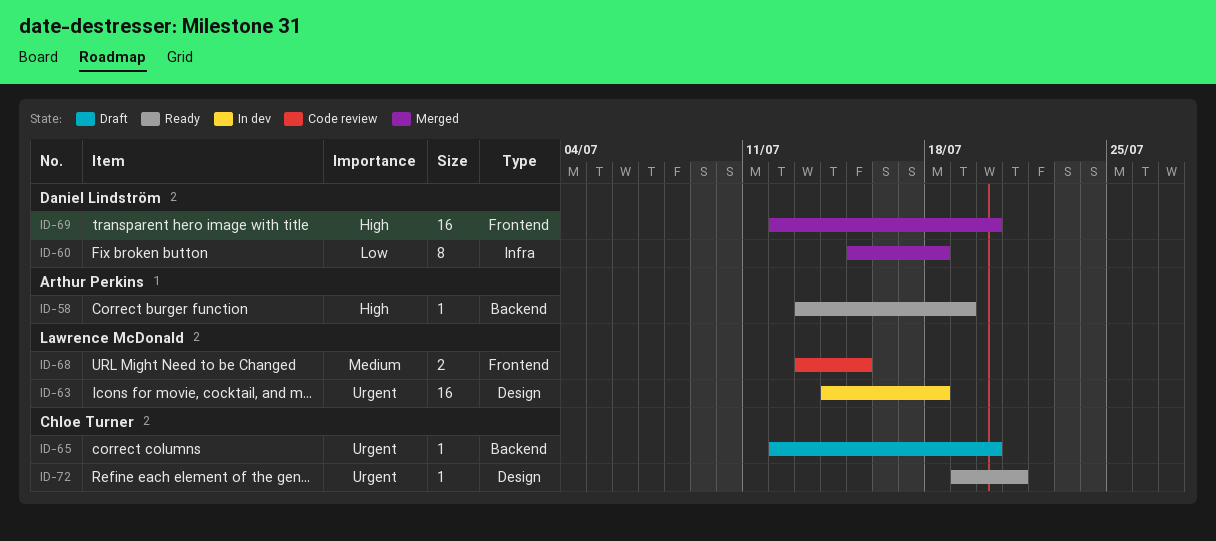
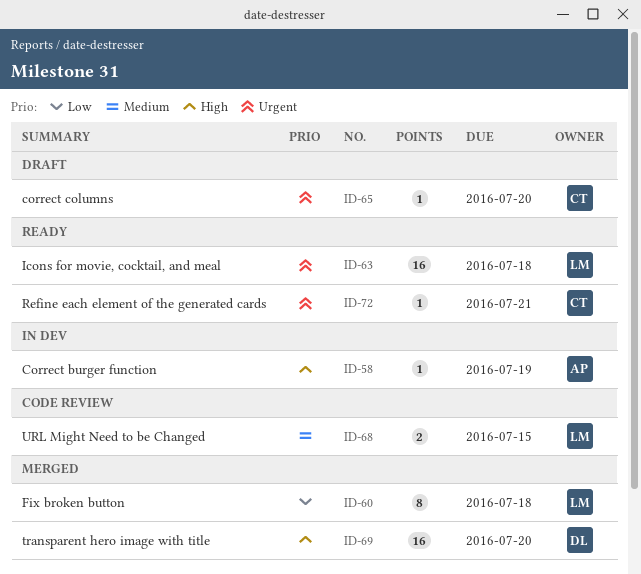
ID-58, status: Ready -> In dev
ID-60, owner: Daniel Lindström -> Lawrence McDonald
ID-63, status: In dev -> Ready

